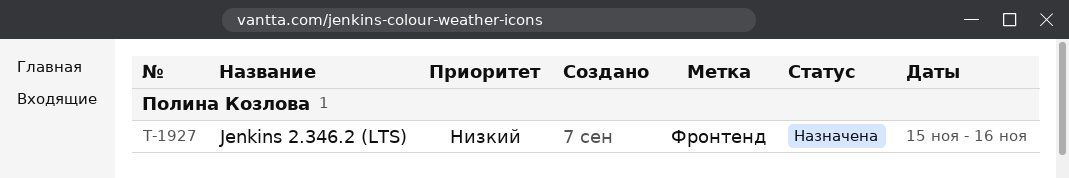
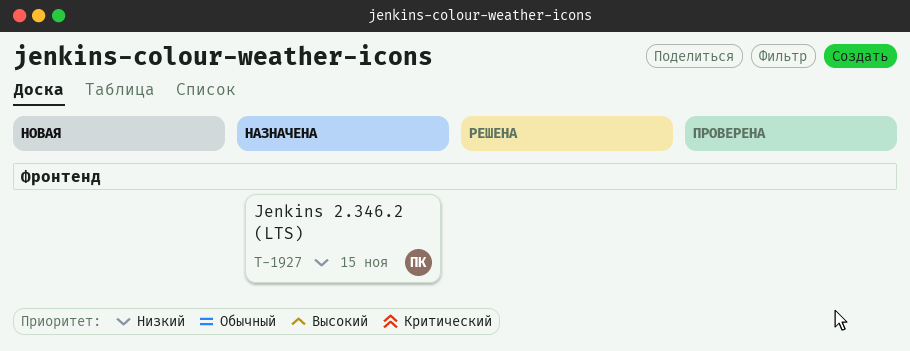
T-1927, due: Nov 16 -> Nov 15

